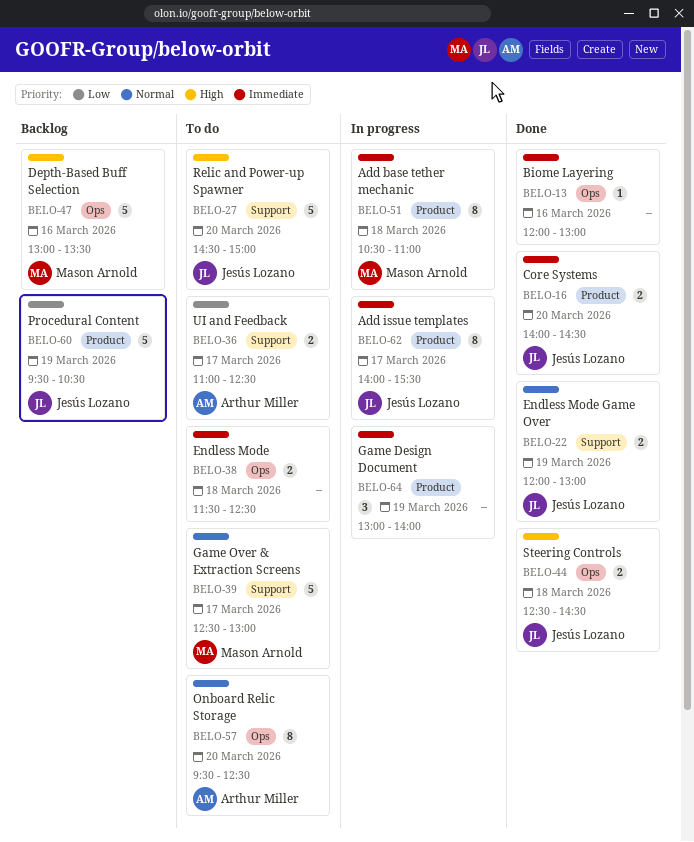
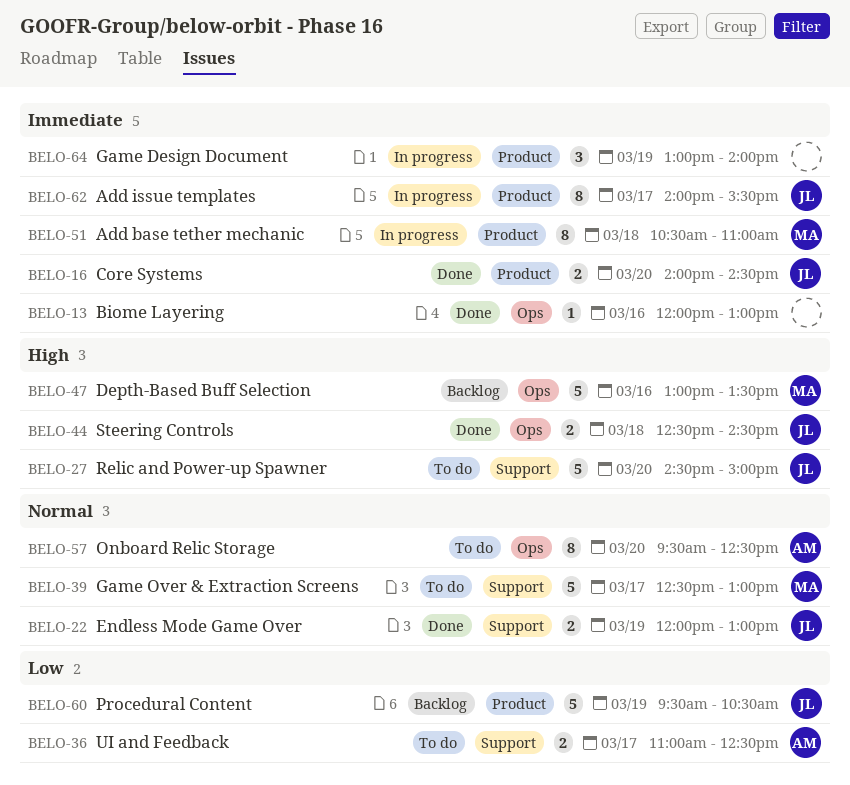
BELO-38: present -> none

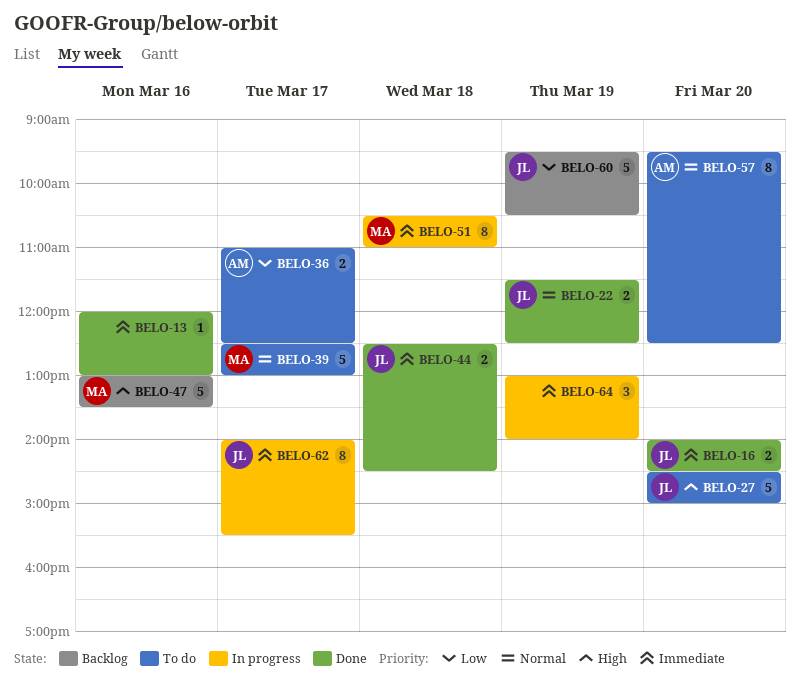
BELO-22, begins: 12:00 -> 11:30
BELO-22, ends: 13:00 -> 12:30
BELO-44, priority: High -> Immediate

